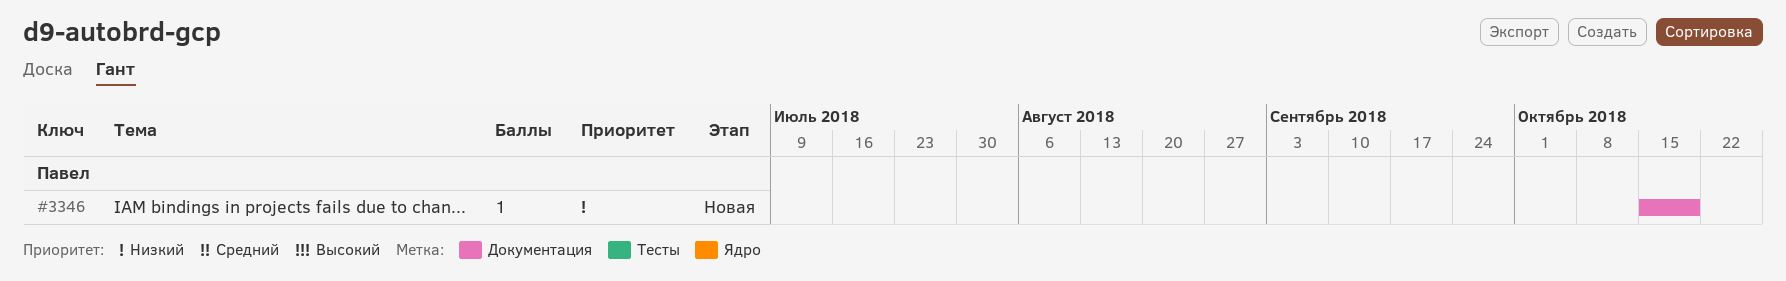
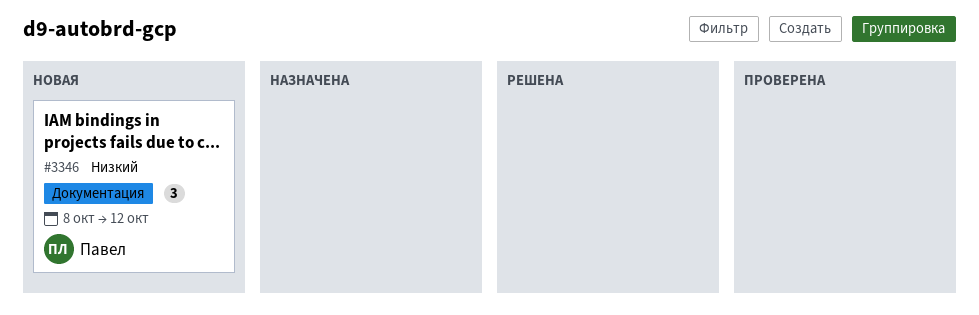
#3346, estimate: 1 -> 3
#3346, start: Oct 15 -> Oct 8
#3346, due: Oct 19 -> Oct 12

